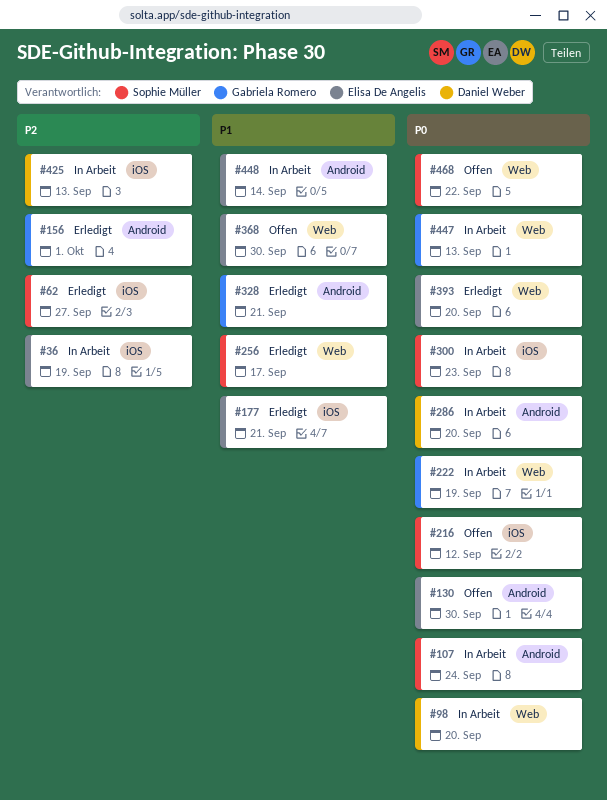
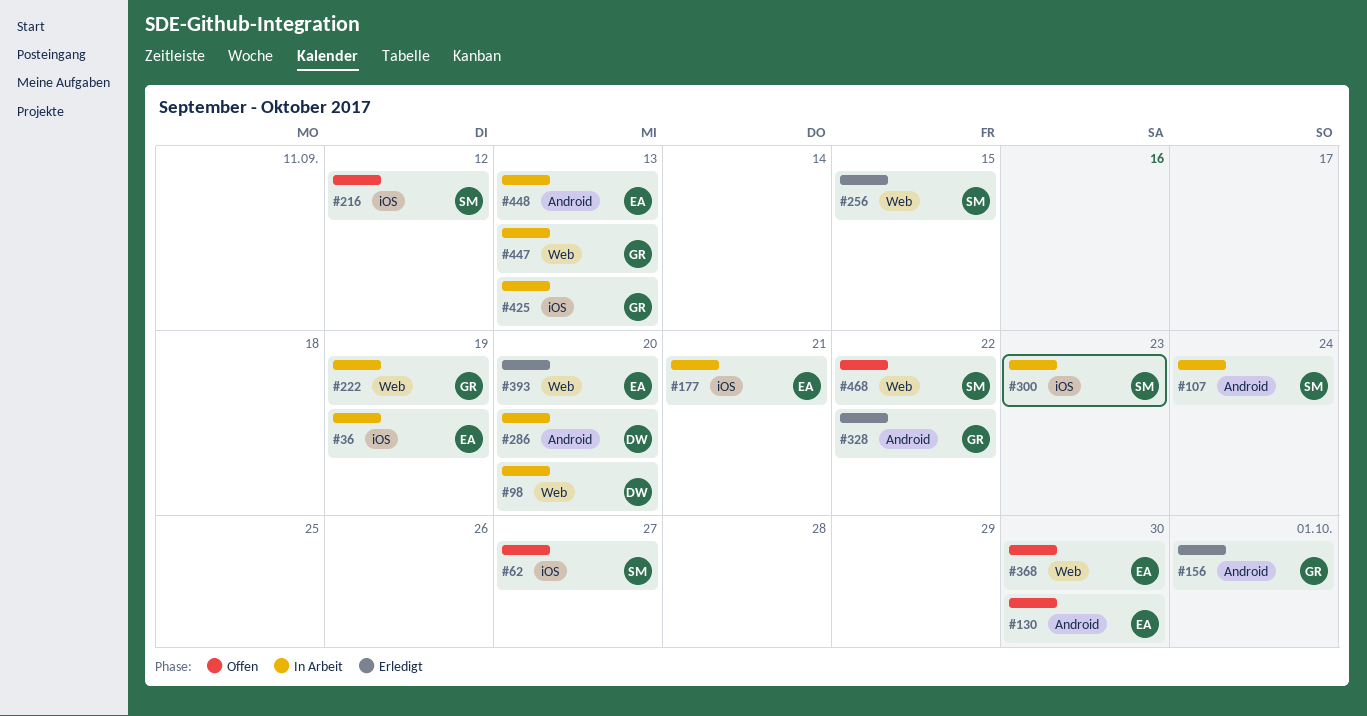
#62, status: Erledigt -> Offen
#177, status: Erledigt -> In Arbeit
#256, due: Sep 17 -> Sep 15
#328, due: Sep 21 -> Sep 22
#425, owner: Daniel Weber -> Gabriela Romero
#448, due: Sep 14 -> Sep 13

